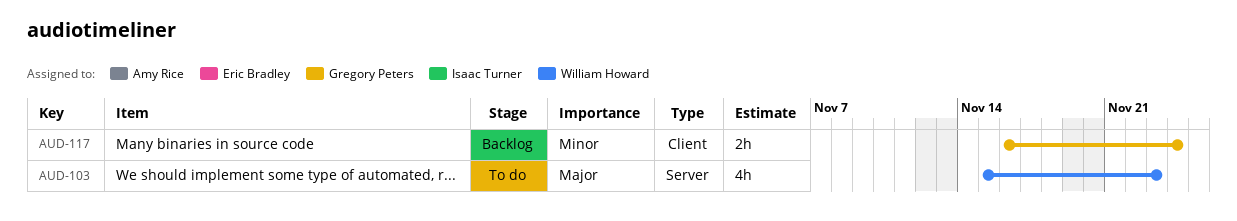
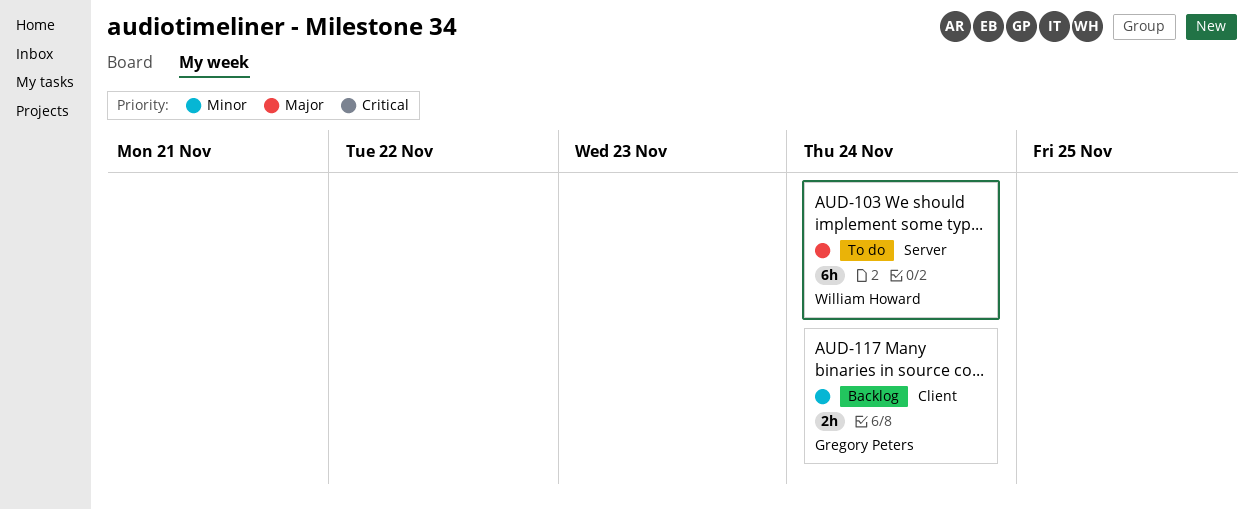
AUD-103, estimate: 4h -> 6h
AUD-103, due: Nov 23 -> Nov 24

